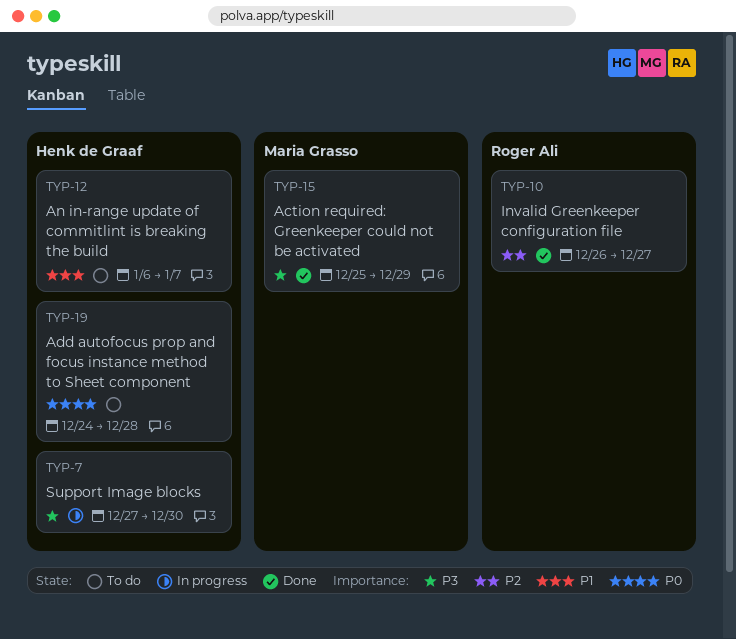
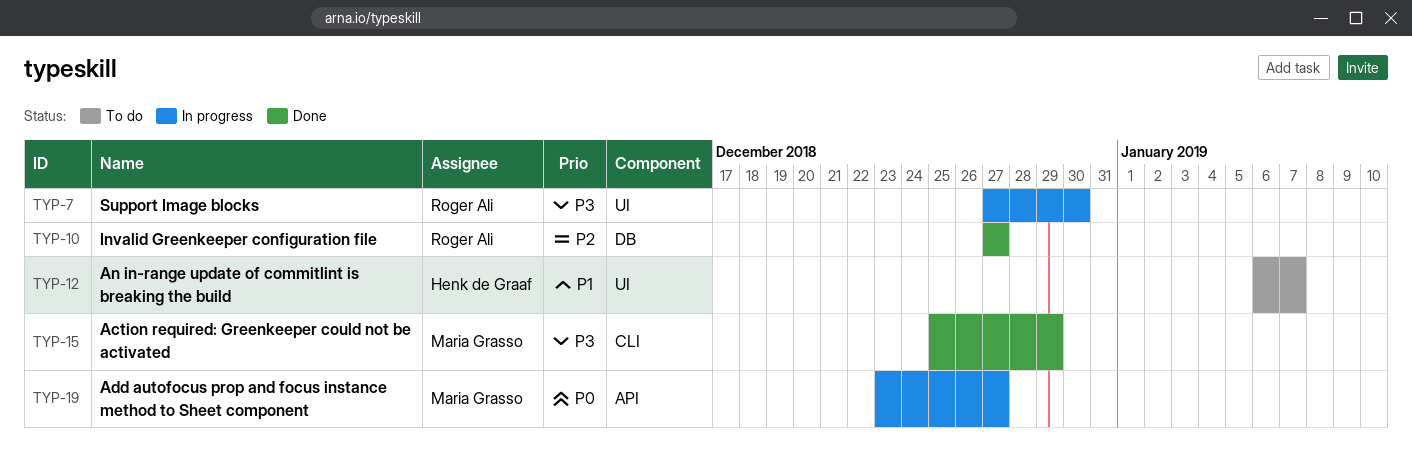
TYP-7, owner: Henk de Graaf -> Roger Ali
TYP-10, start: Dec 26 -> Dec 27
TYP-19, status: To do -> In progress
TYP-19, owner: Henk de Graaf -> Maria Grasso
TYP-19, start: Dec 24 -> Dec 23
TYP-19, due: Dec 28 -> Dec 27

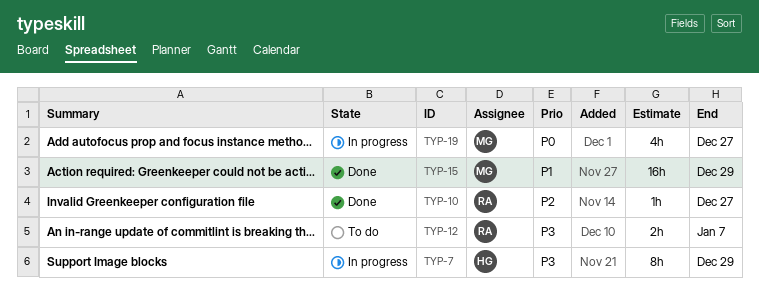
TYP-7, owner: Roger Ali -> Henk de Graaf
TYP-7, due: Dec 30 -> Dec 29
TYP-12, owner: Henk de Graaf -> Roger Ali
TYP-12, priority: P1 -> P3
TYP-15, priority: P3 -> P1

